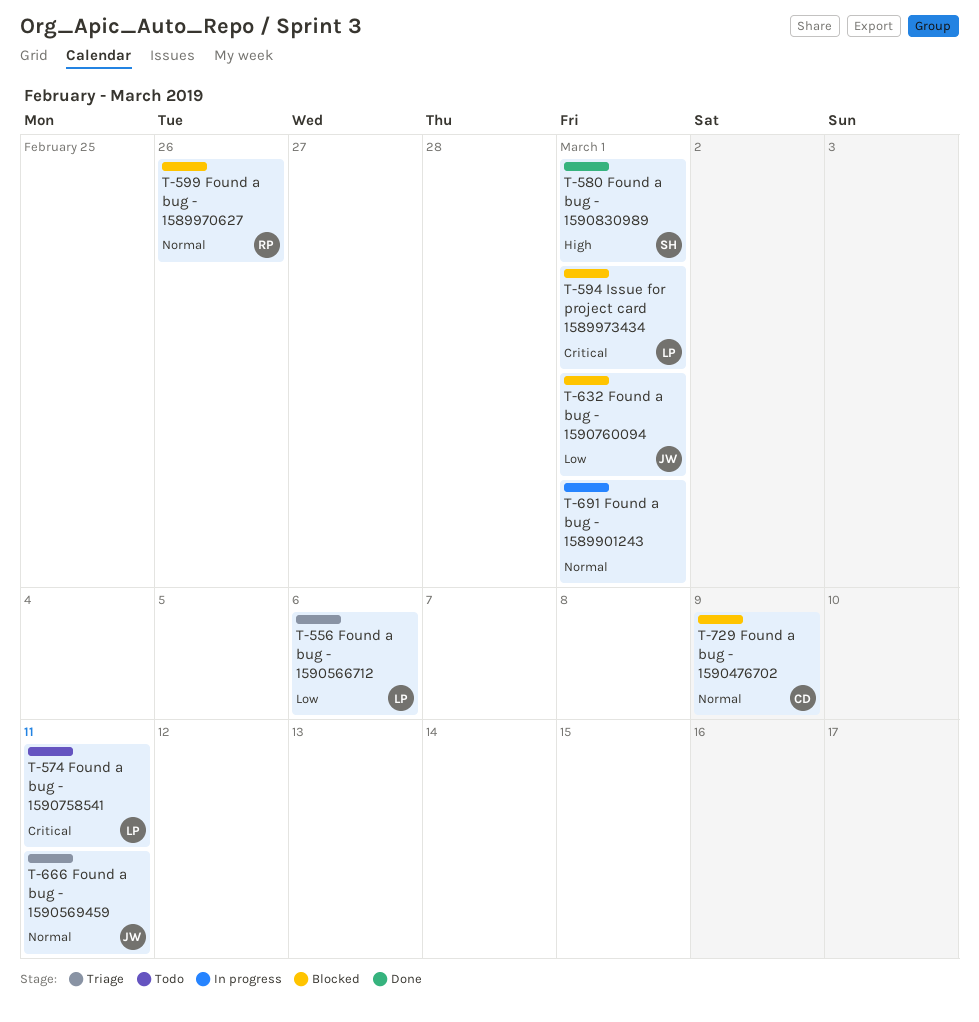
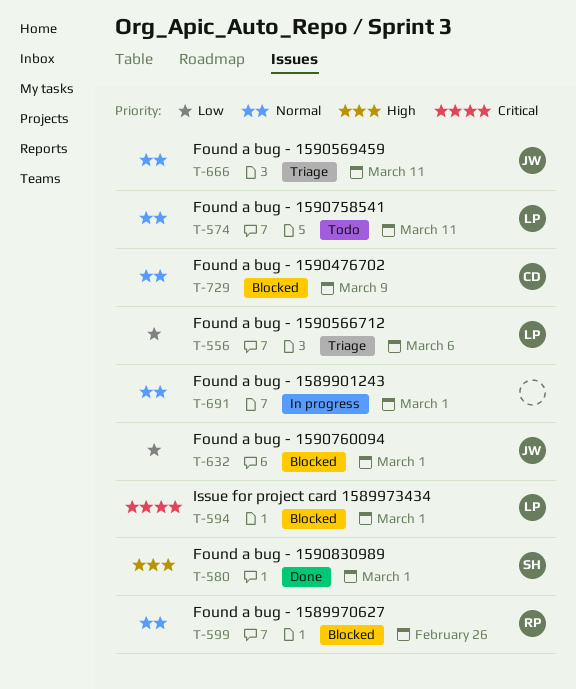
T-574, priority: Critical -> Normal

